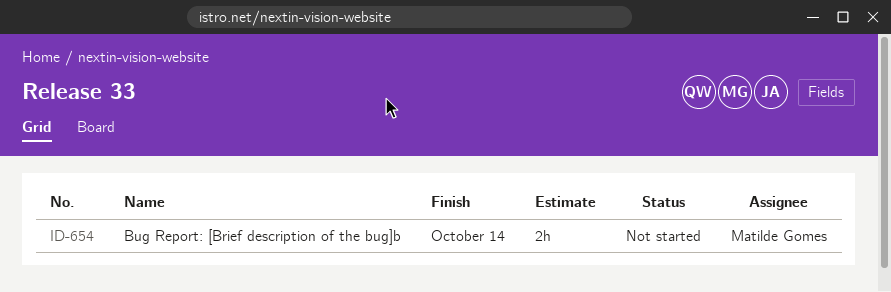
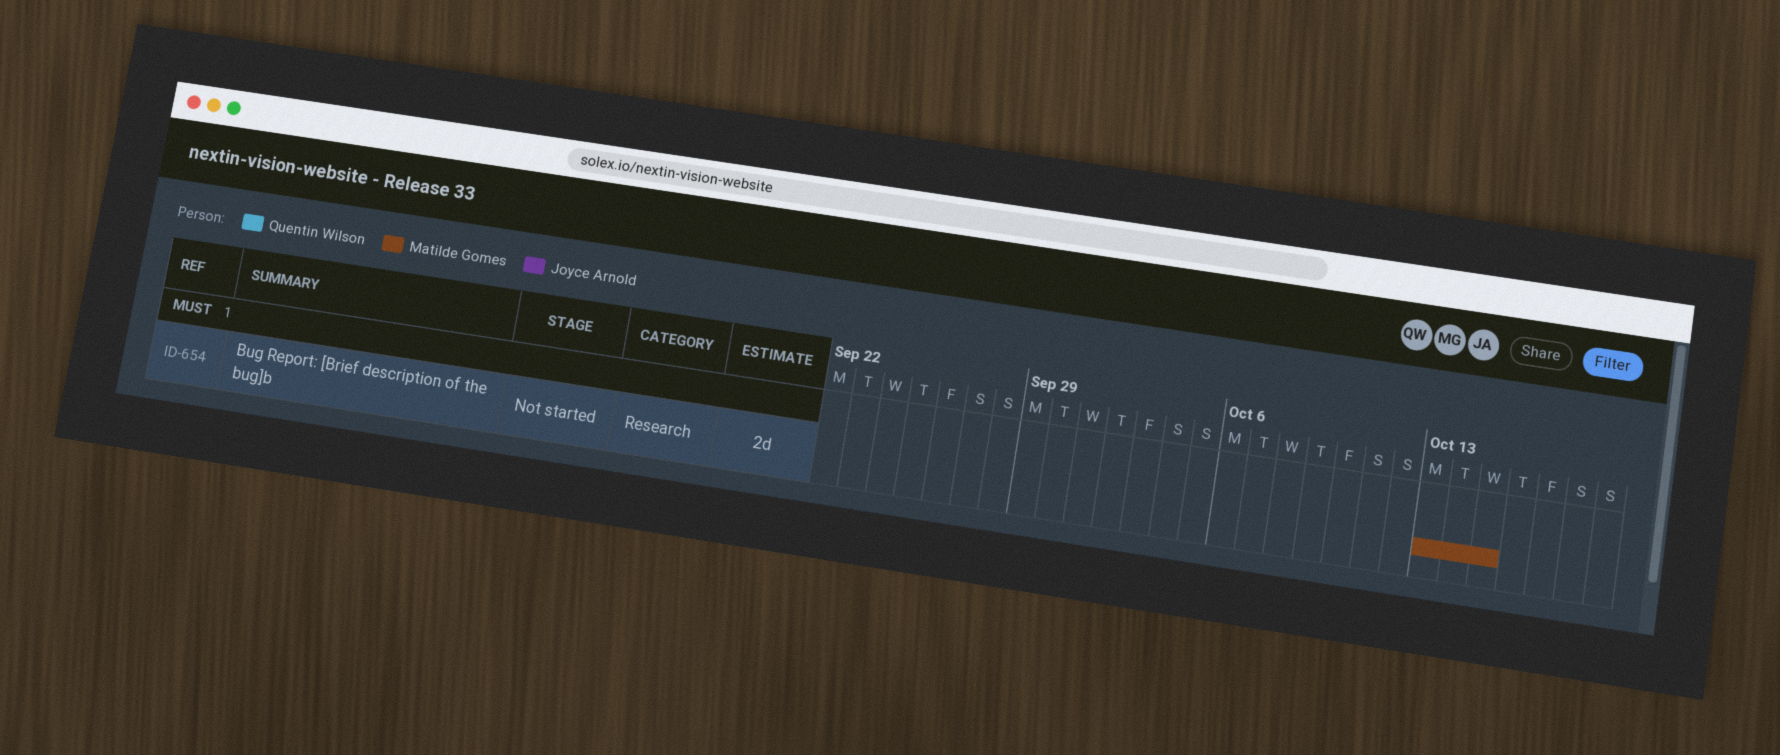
ID-654, estimate: 2h -> 2d
ID-654, due: Oct 14 -> Oct 15

